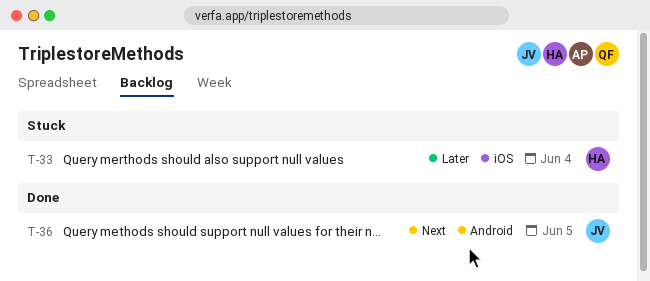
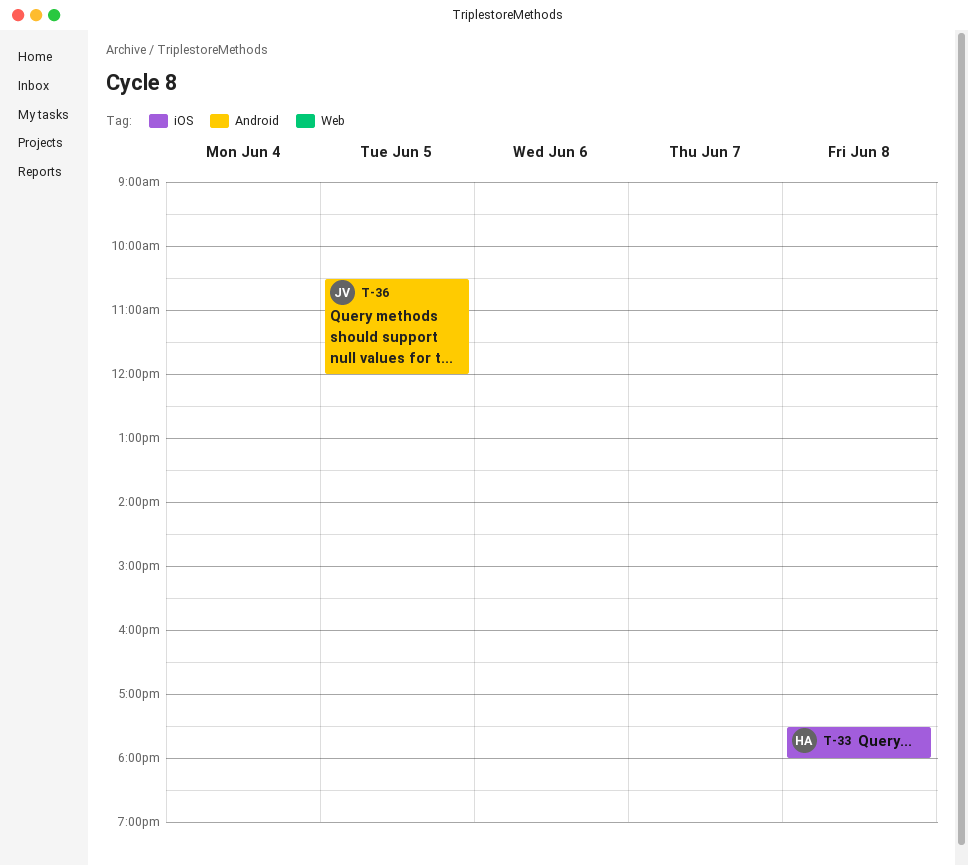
T-33, day: Jun 4 -> Jun 8

